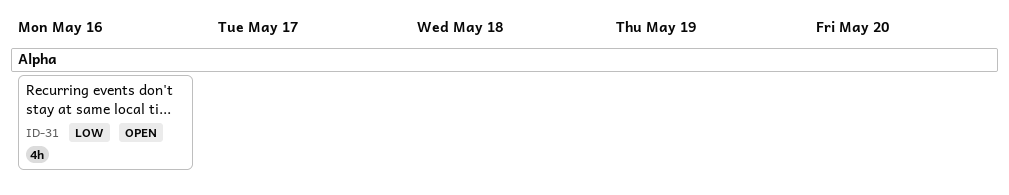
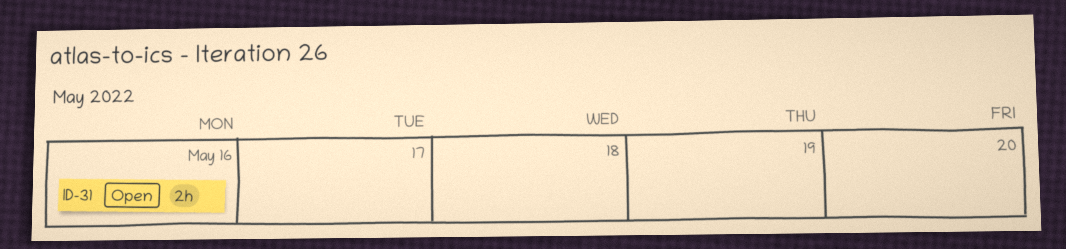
ID-31, estimate: 4h -> 2h

